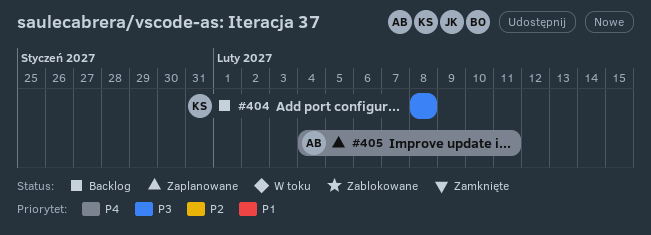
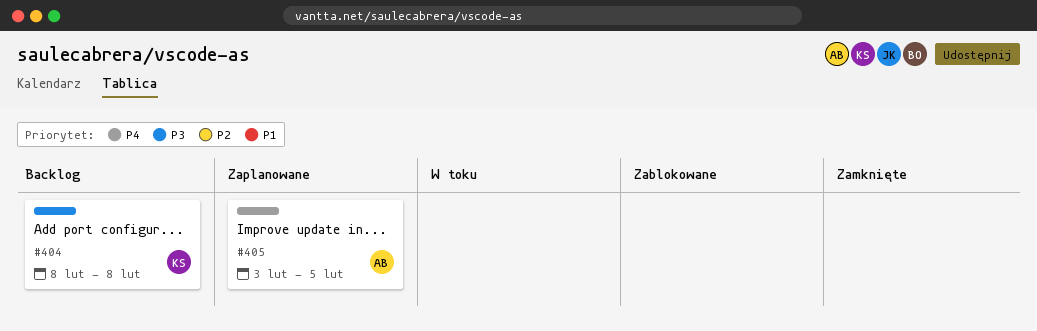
#405, start: Feb 4 -> Feb 3
#405, due: Feb 11 -> Feb 5

